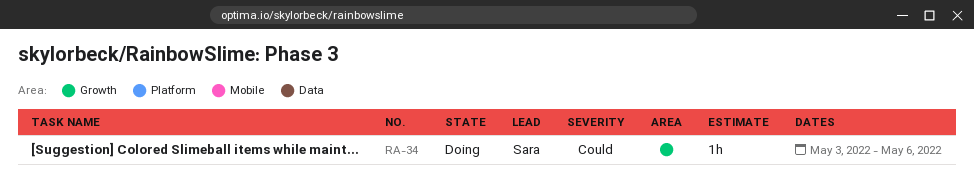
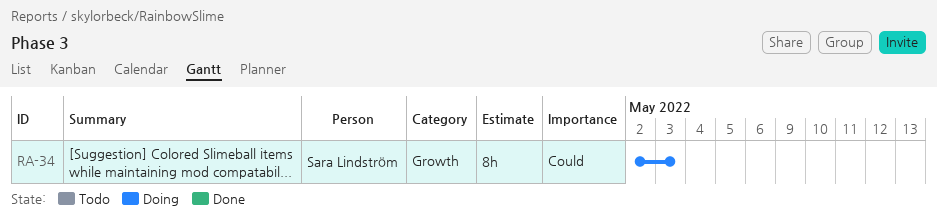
RA-34, estimate: 1h -> 8h
RA-34, start: May 3 -> May 2
RA-34, due: May 6 -> May 3

